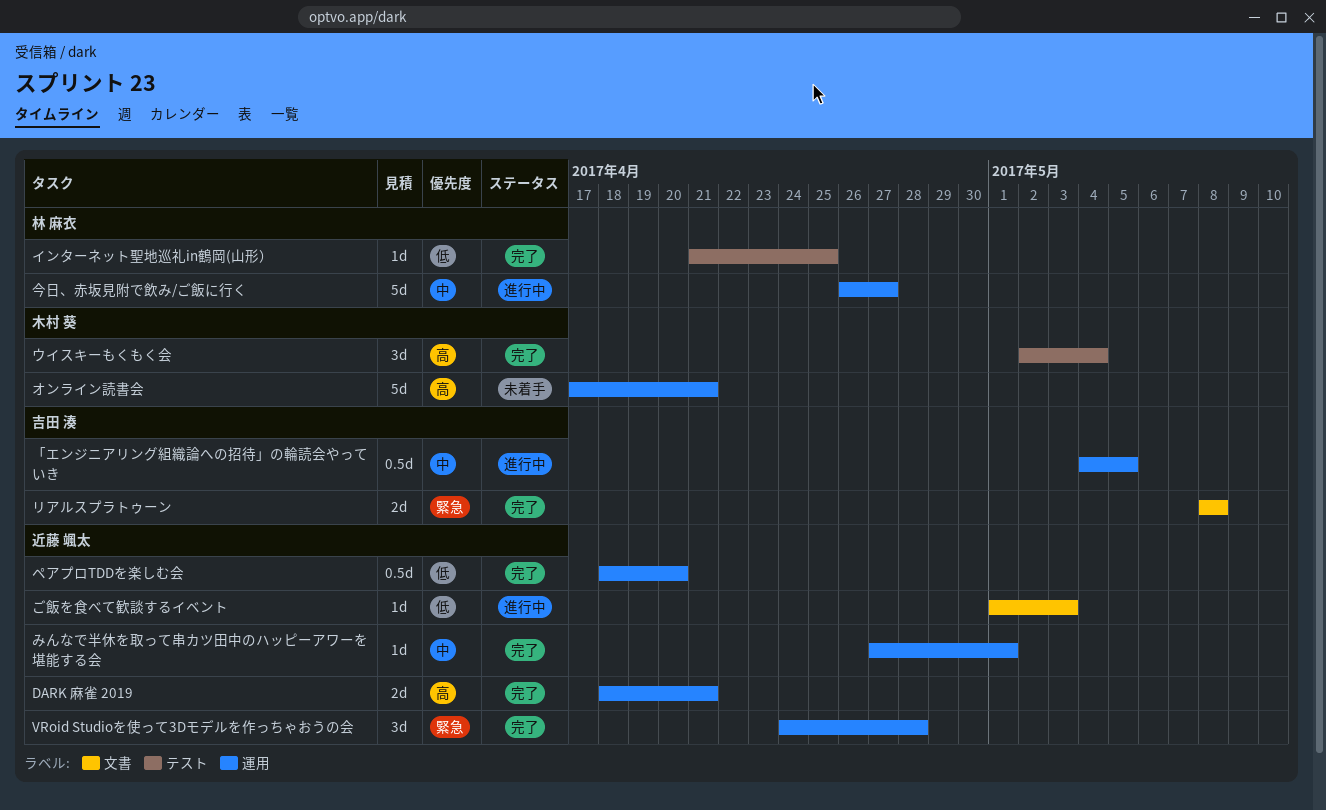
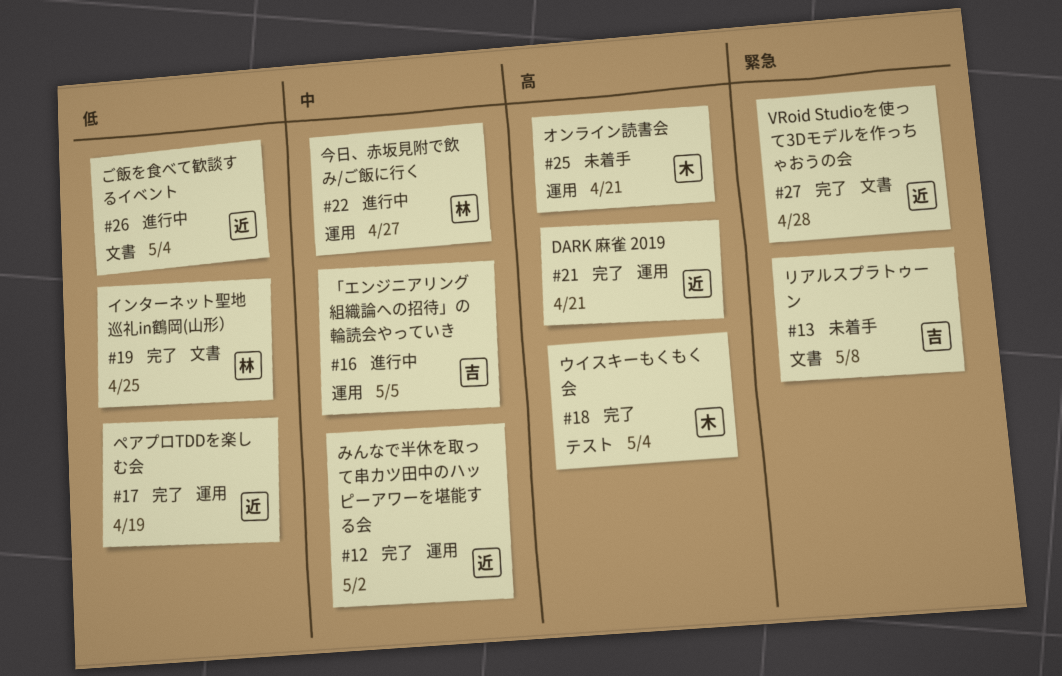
VRoid Studioを使って3Dモデルを作っちゃおうの会, label: 運用 -> 文書
ご飯を食べて歓談するイベント, due: May 3 -> May 4
みんなで半休を取って串カツ田中のハッピーアワーを堪能する会, due: May 1 -> May 2
インターネット聖地巡礼in鶴岡(山形）, label: テスト -> 文書
ペアプロTDDを楽しむ会, due: Apr 20 -> Apr 19
リアルスプラトゥーン, status: 完了 -> 未着手

